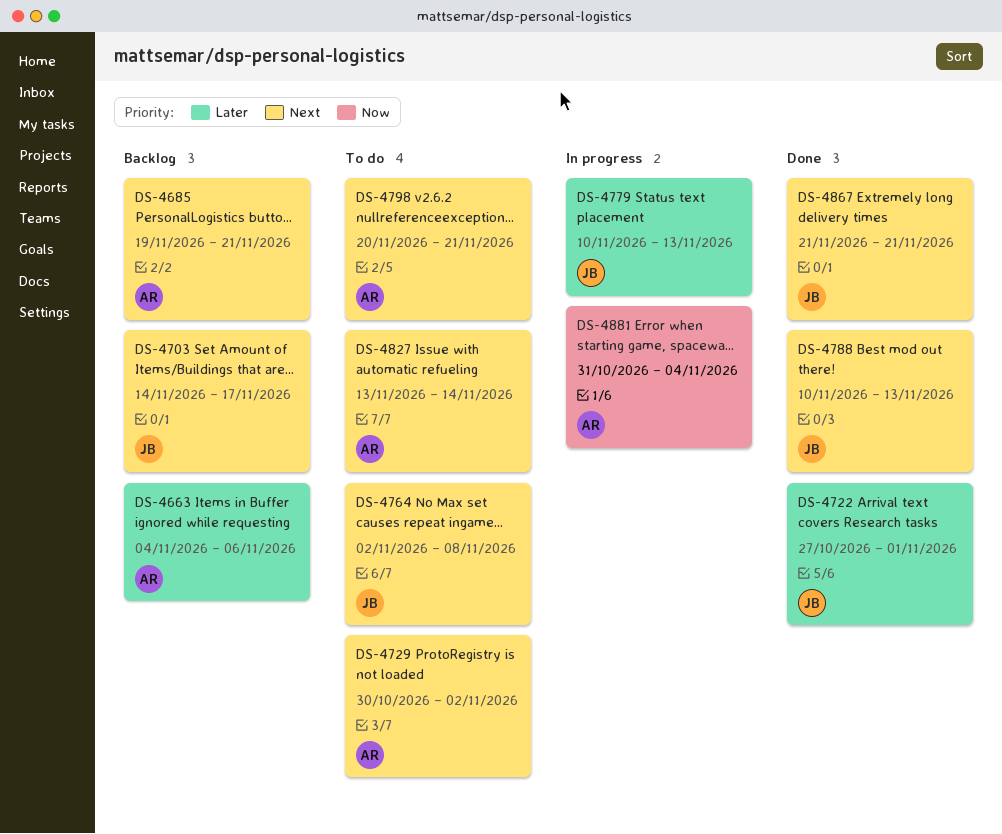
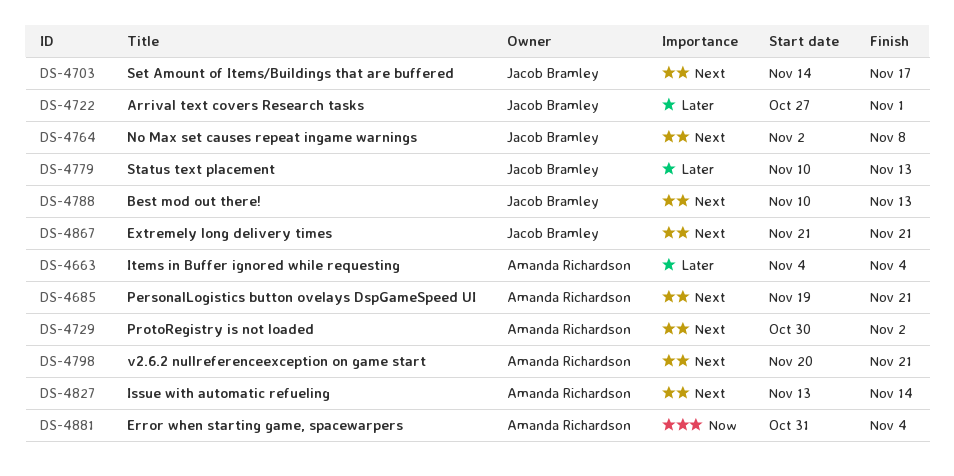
DS-4663, due: Nov 6 -> Nov 4

